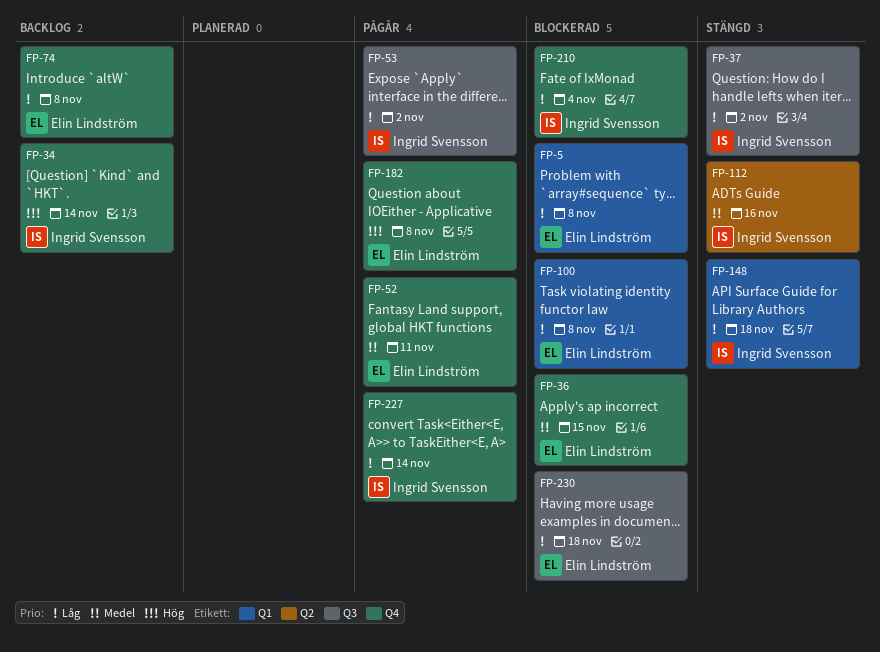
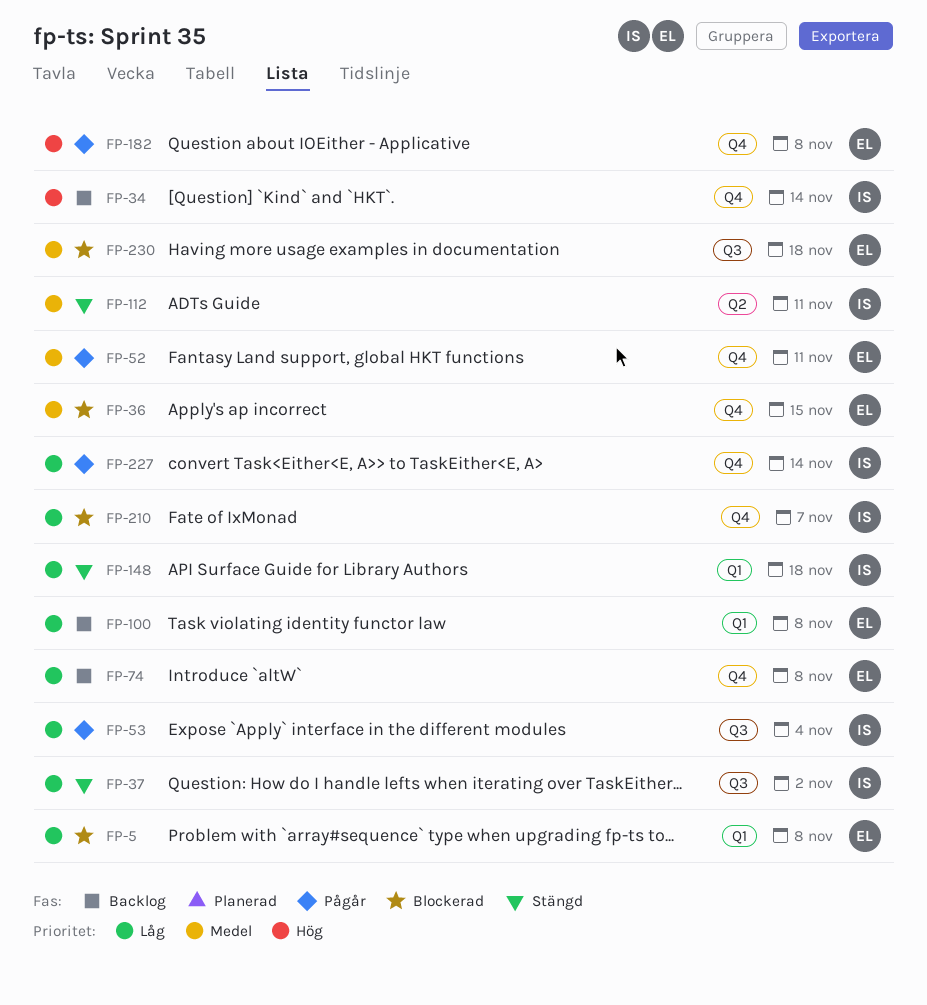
FP-53, due: Nov 2 -> Nov 4
FP-100, status: Blockerad -> Backlog
FP-112, due: Nov 16 -> Nov 11
FP-210, due: Nov 4 -> Nov 7
FP-230, priority: Låg -> Medel

